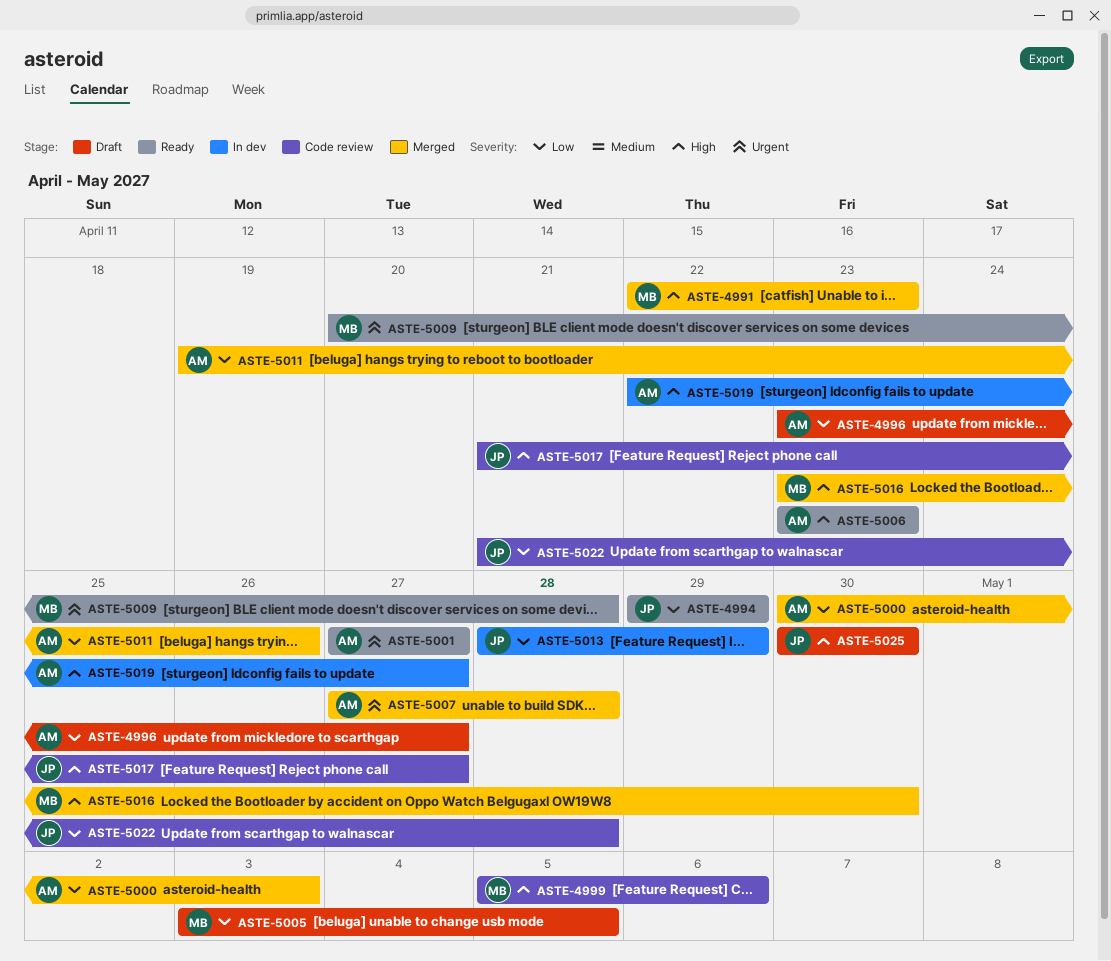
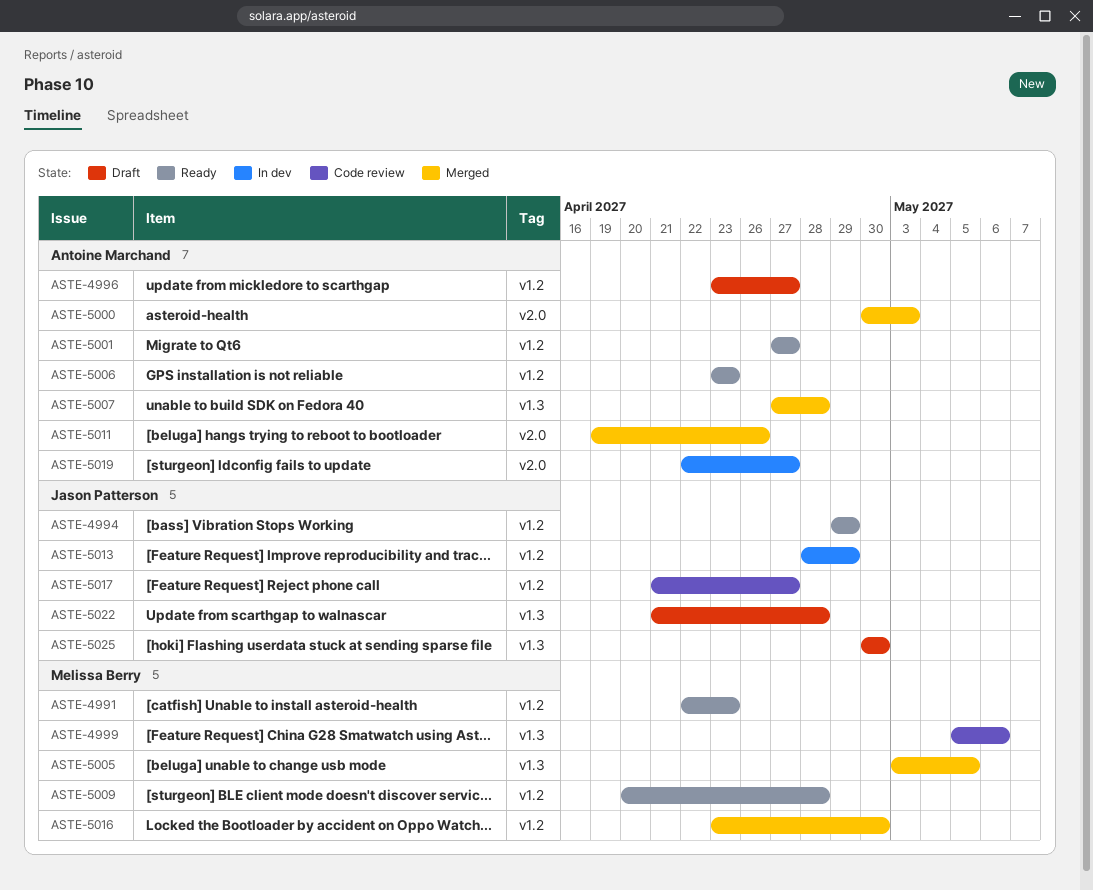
ASTE-4991, status: Merged -> Ready
ASTE-5005, status: Draft -> Merged
ASTE-5022, status: Code review -> Draft

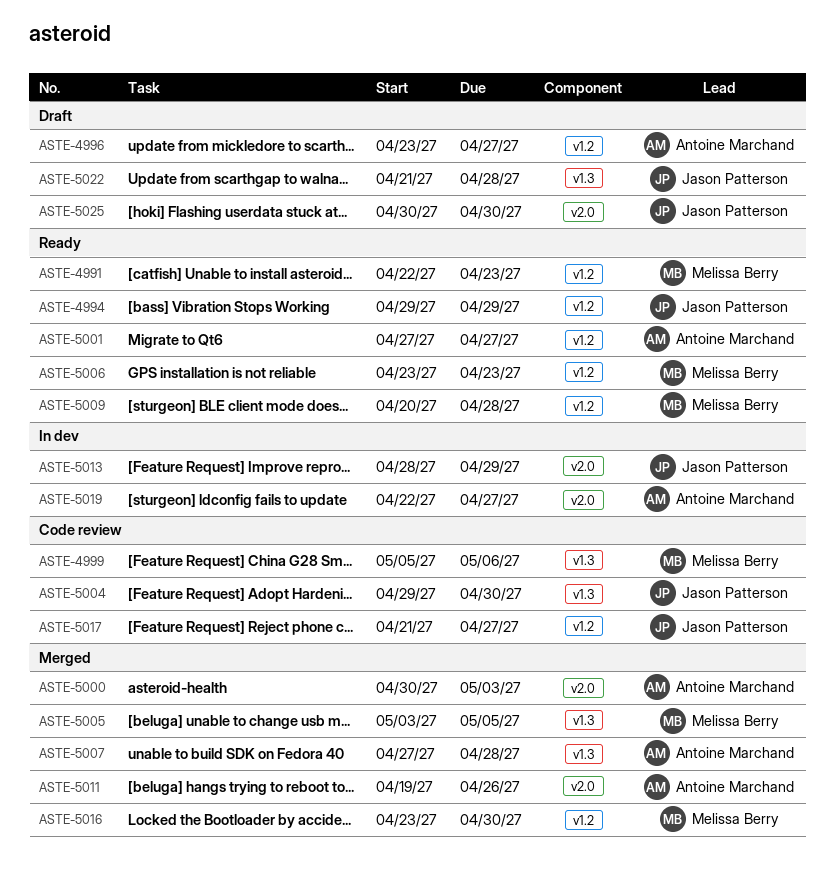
ASTE-5004: none -> present
ASTE-5006, owner: Antoine Marchand -> Melissa Berry
ASTE-5013, label: v1.2 -> v2.0
ASTE-5025, label: v1.3 -> v2.0

